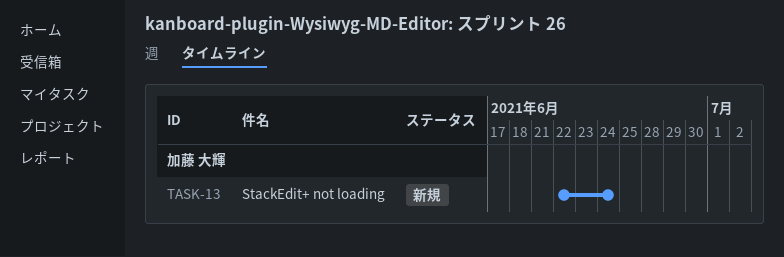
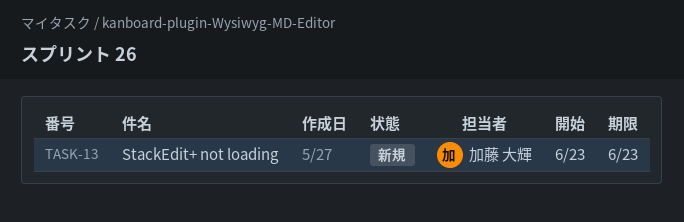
TASK-13, start: Jun 22 -> Jun 23
TASK-13, due: Jun 24 -> Jun 23

